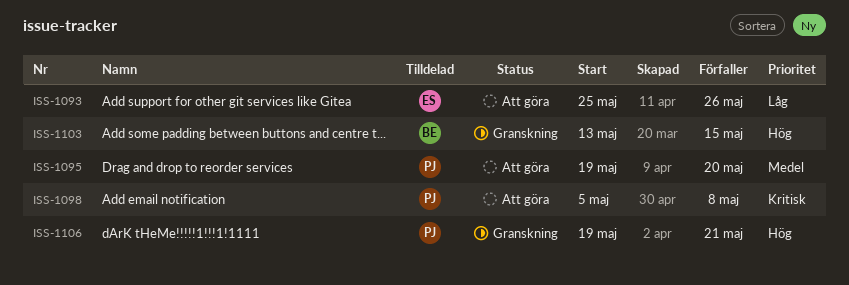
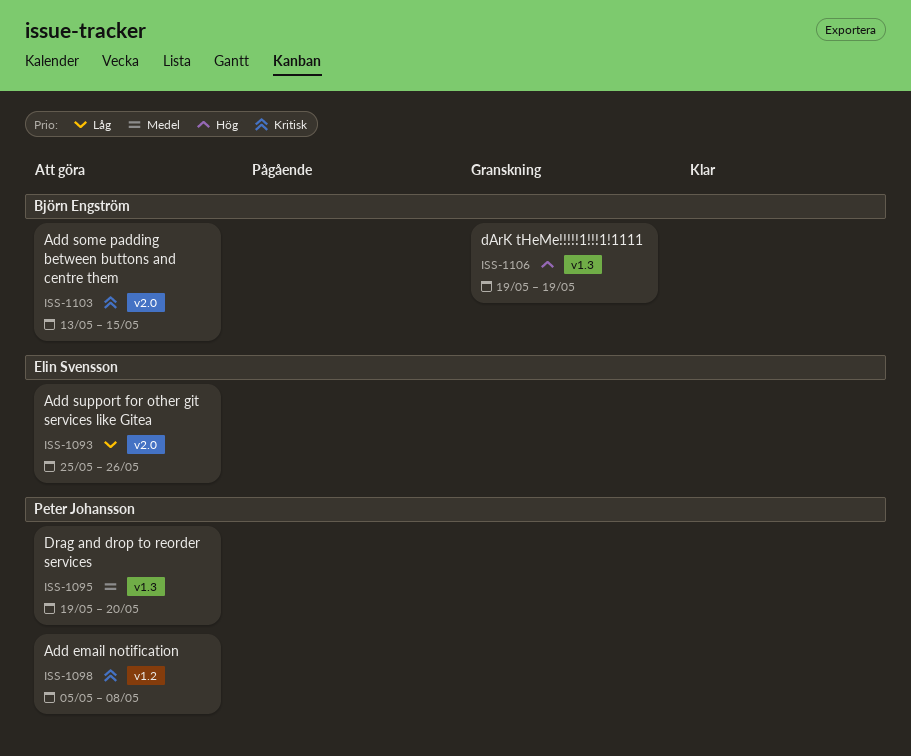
ISS-1103, status: Granskning -> Att göra
ISS-1103, priority: Hög -> Kritisk
ISS-1106, owner: Peter Johansson -> Björn Engström
ISS-1106, due: May 21 -> May 19

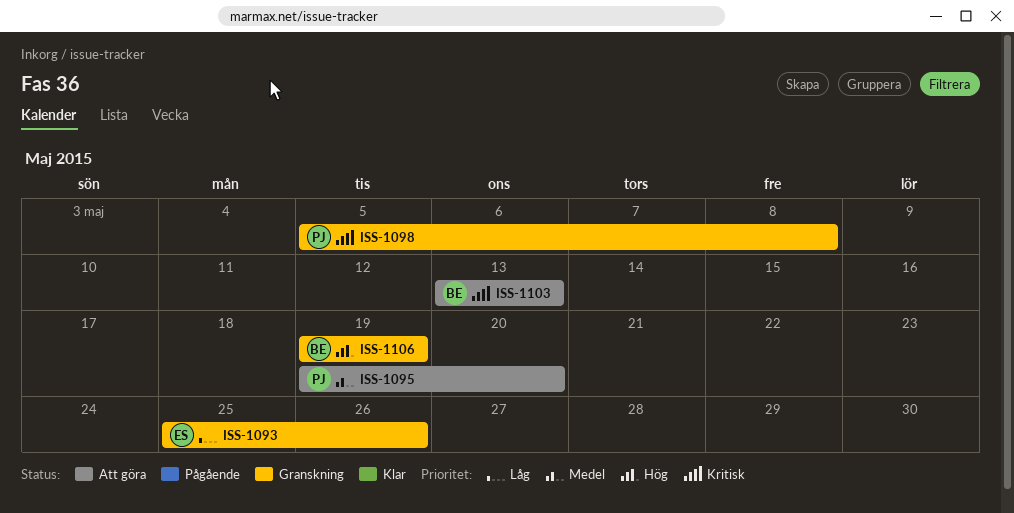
ISS-1093, status: Att göra -> Granskning
ISS-1098, status: Att göra -> Granskning
ISS-1103, due: May 15 -> May 13

